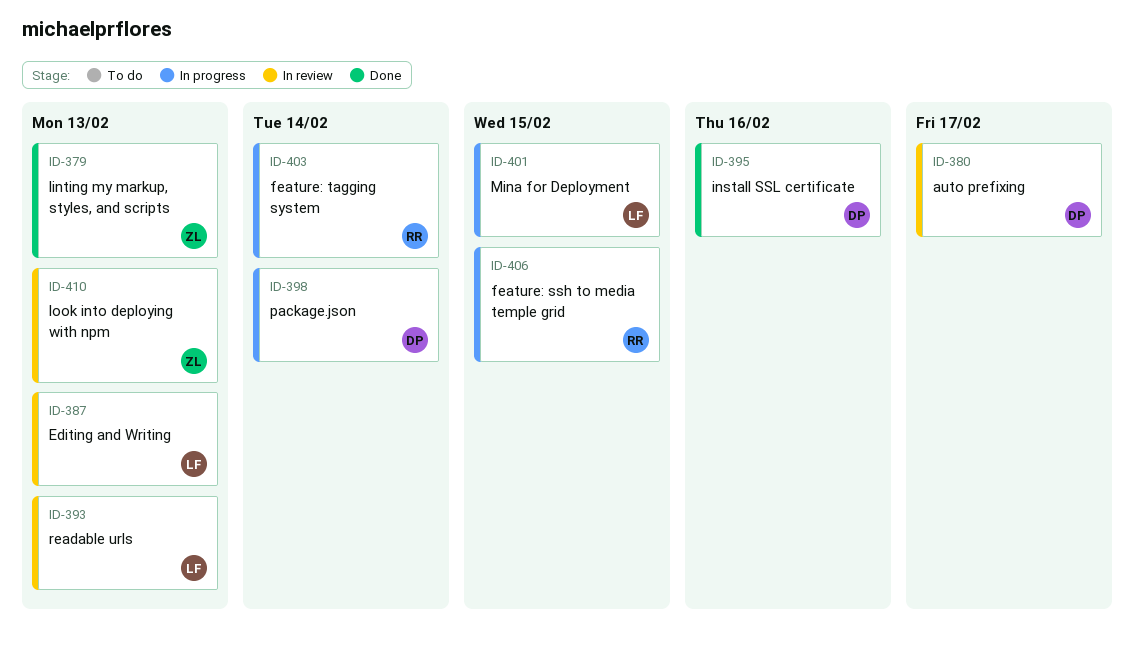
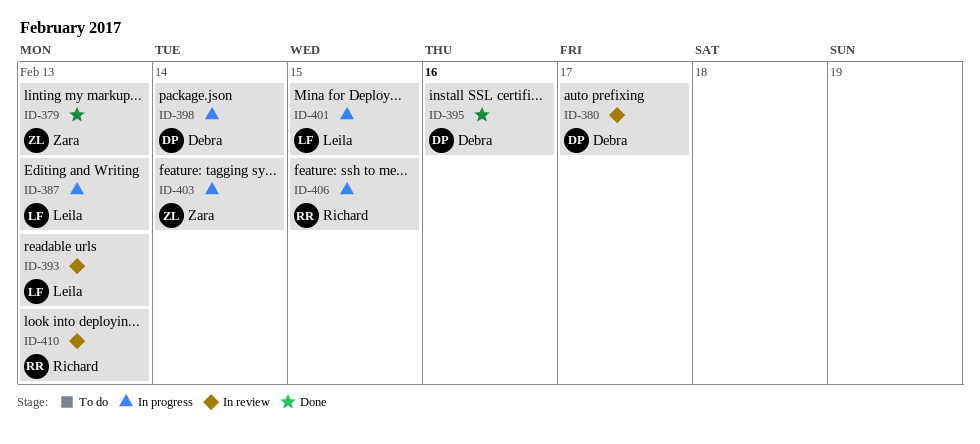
ID-387, status: In review -> In progress
ID-403, owner: Richard -> Zara
ID-410, owner: Zara -> Richard

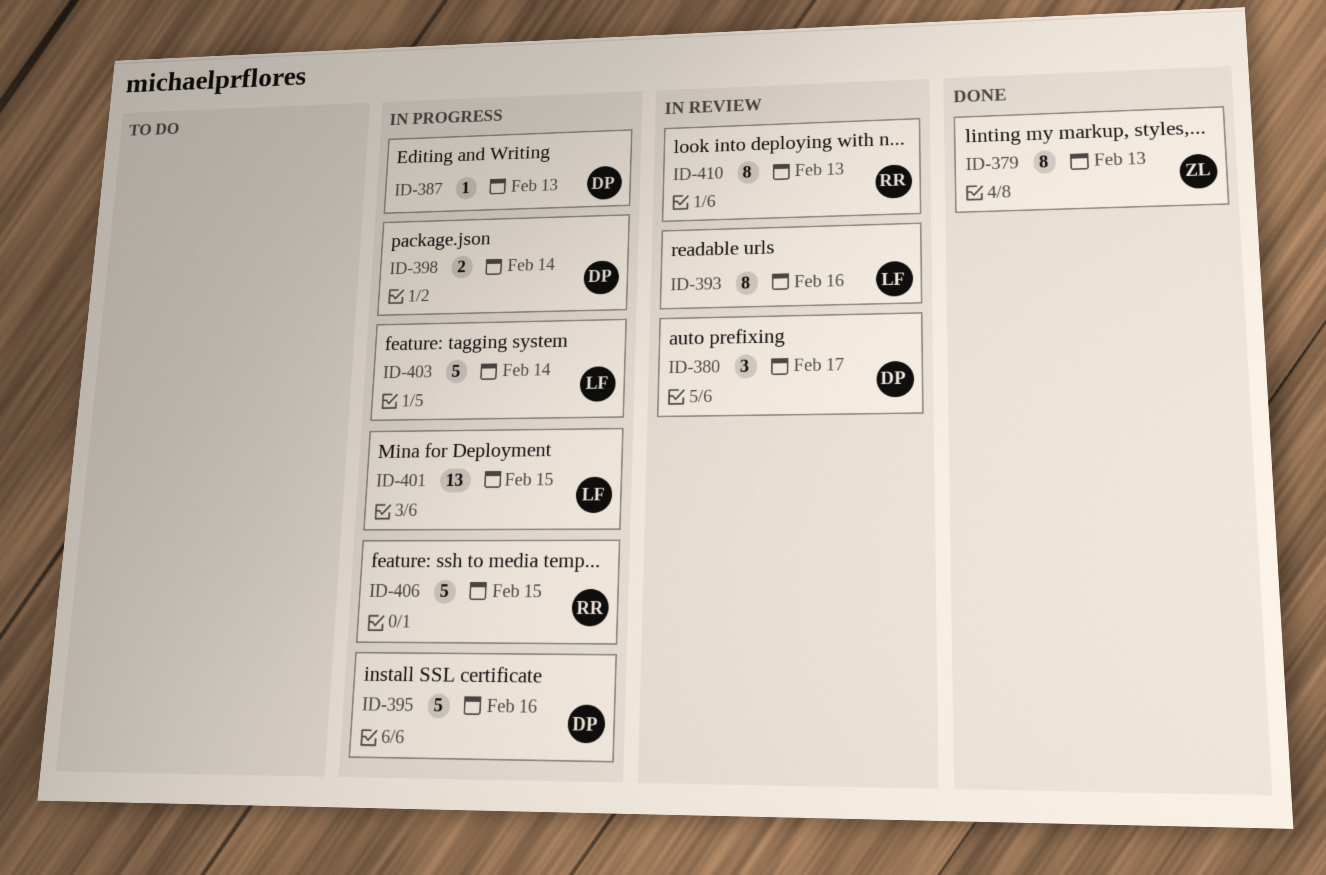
ID-387, owner: Leila -> Debra
ID-393, due: Feb 13 -> Feb 16
ID-395, status: Done -> In progress
ID-403, owner: Zara -> Leila

